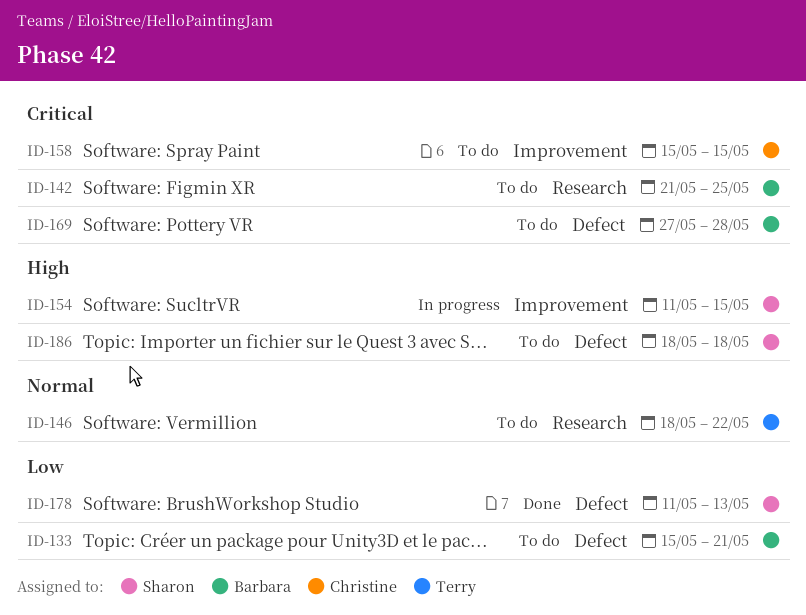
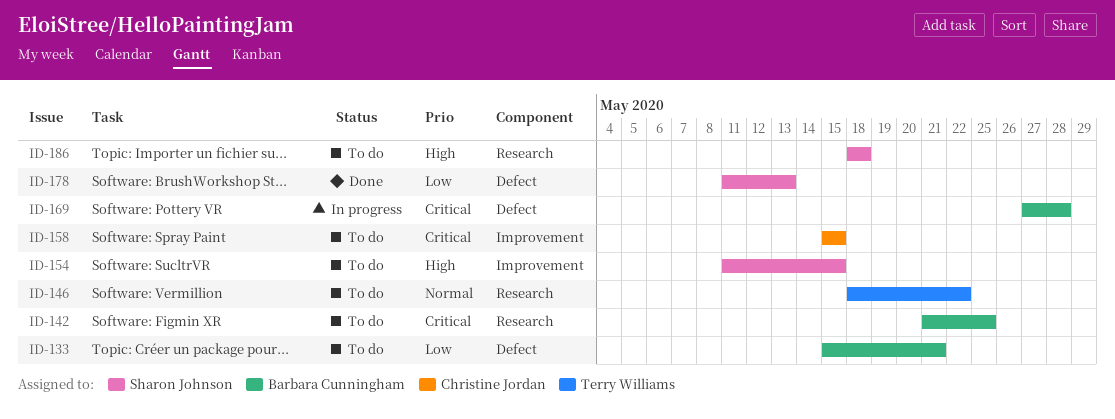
ID-154, status: In progress -> To do
ID-169, status: To do -> In progress
ID-186, label: Defect -> Research

